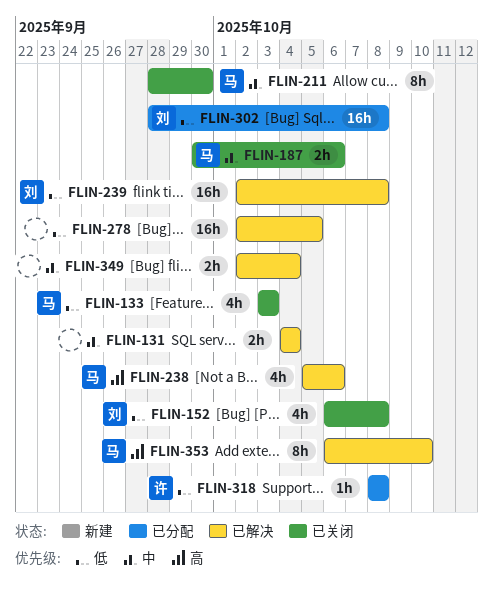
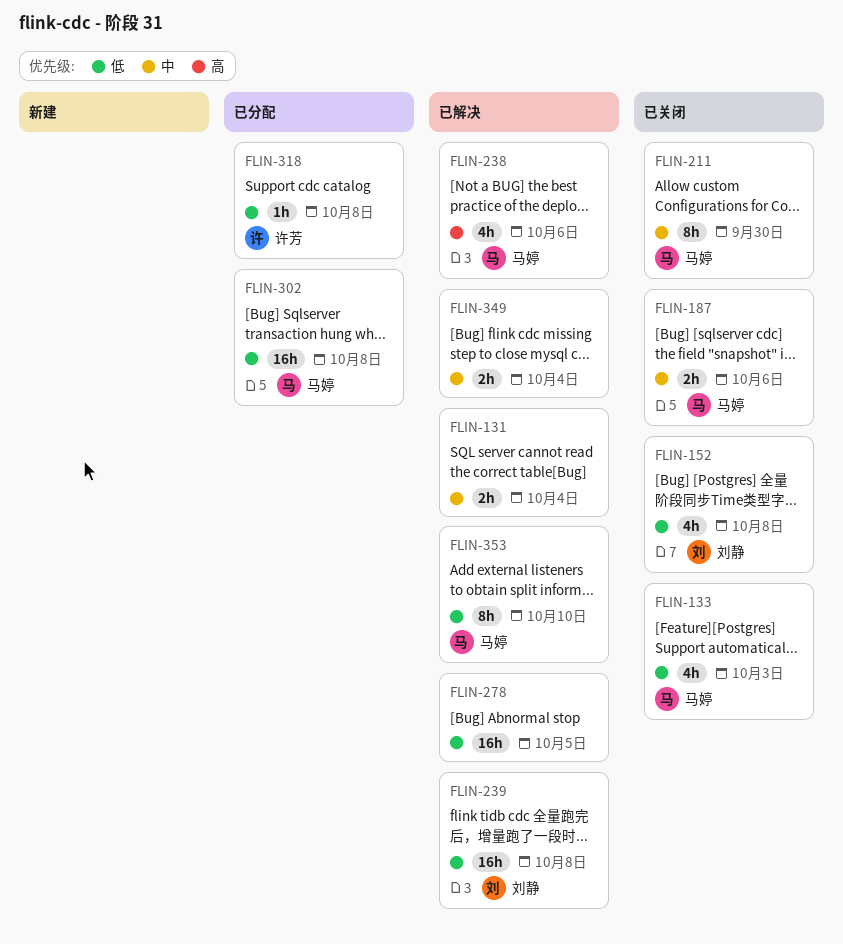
FLIN-302, owner: 刘静 -> 马婷
FLIN-353, priority: 高 -> 低

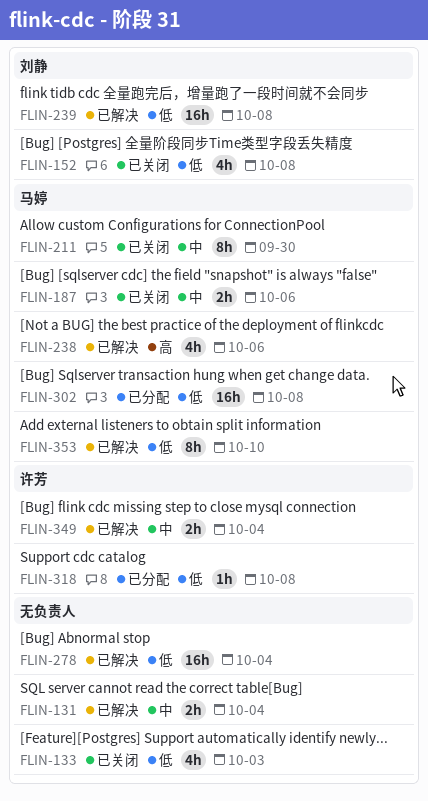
FLIN-133, owner: 马婷 -> none
FLIN-278, due: Oct 5 -> Oct 4
FLIN-349, owner: none -> 许芳

